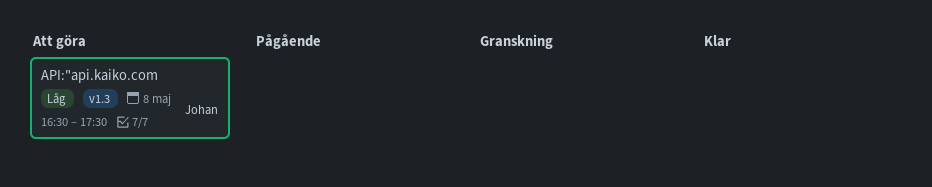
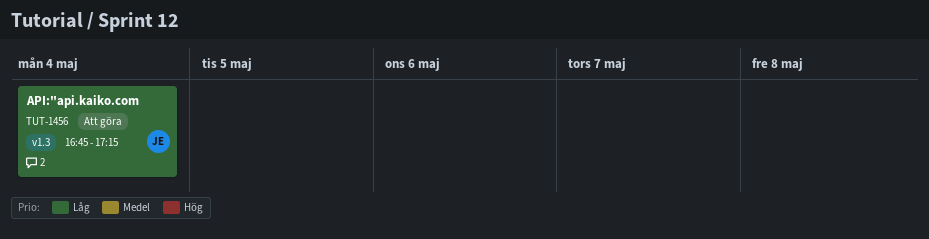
API:"api.kaiko.com, day: May 8 -> May 4
API:"api.kaiko.com, begins: 16:30 -> 16:45
API:"api.kaiko.com, ends: 17:30 -> 17:15

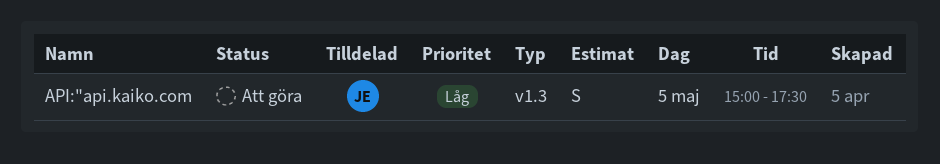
API:"api.kaiko.com, day: May 4 -> May 5
API:"api.kaiko.com, begins: 16:45 -> 15:00
API:"api.kaiko.com, ends: 17:15 -> 17:30

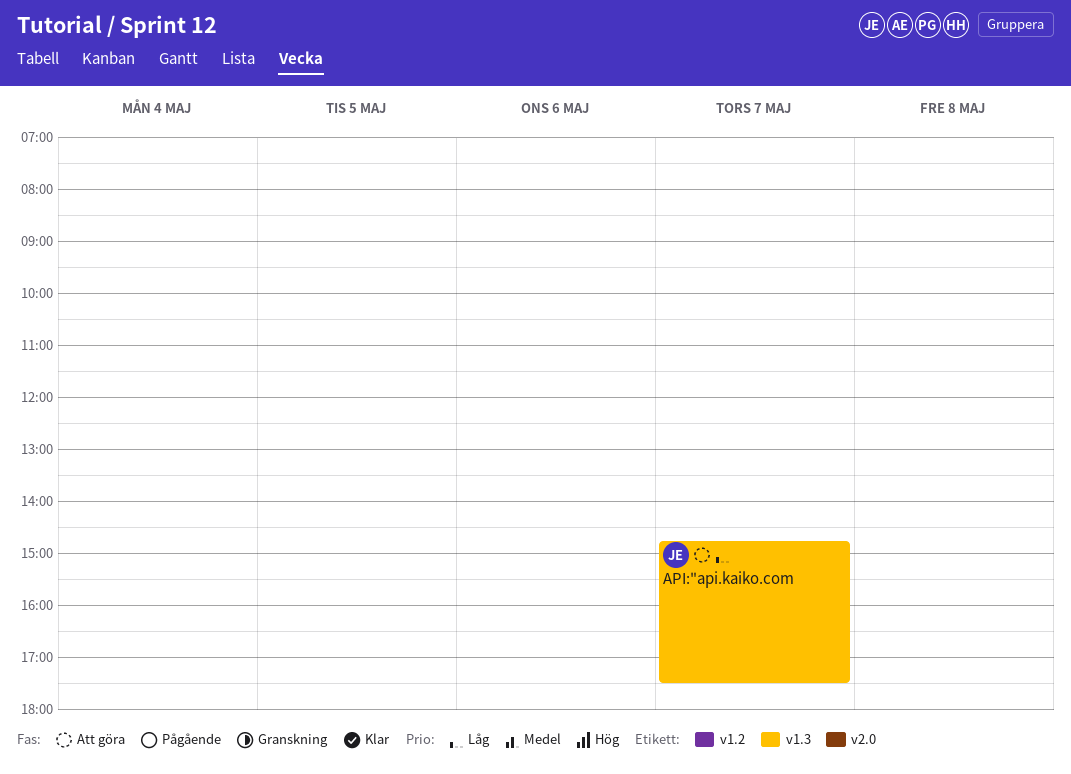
API:"api.kaiko.com, day: May 5 -> May 7
API:"api.kaiko.com, begins: 15:00 -> 14:45

